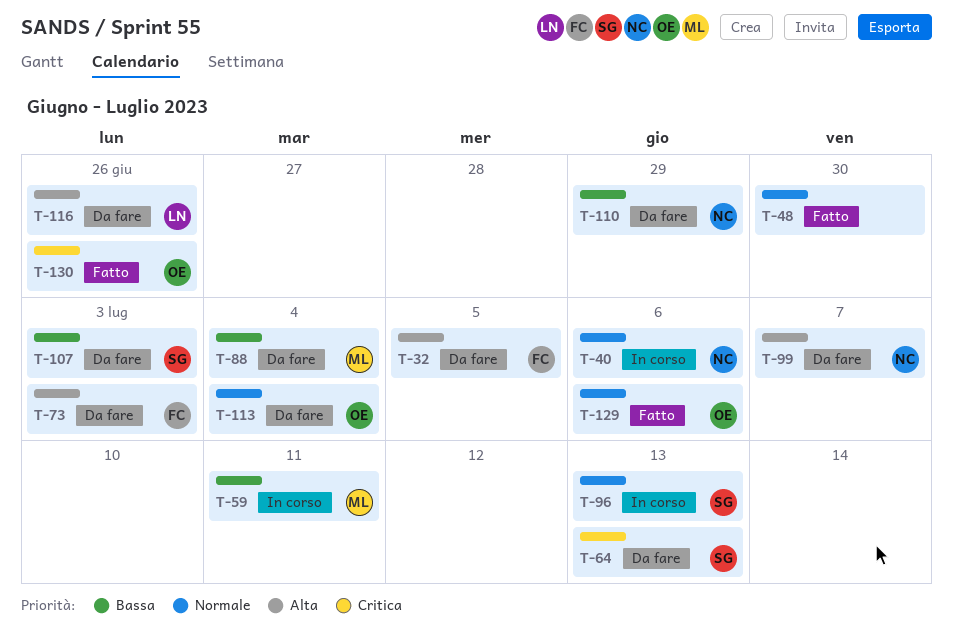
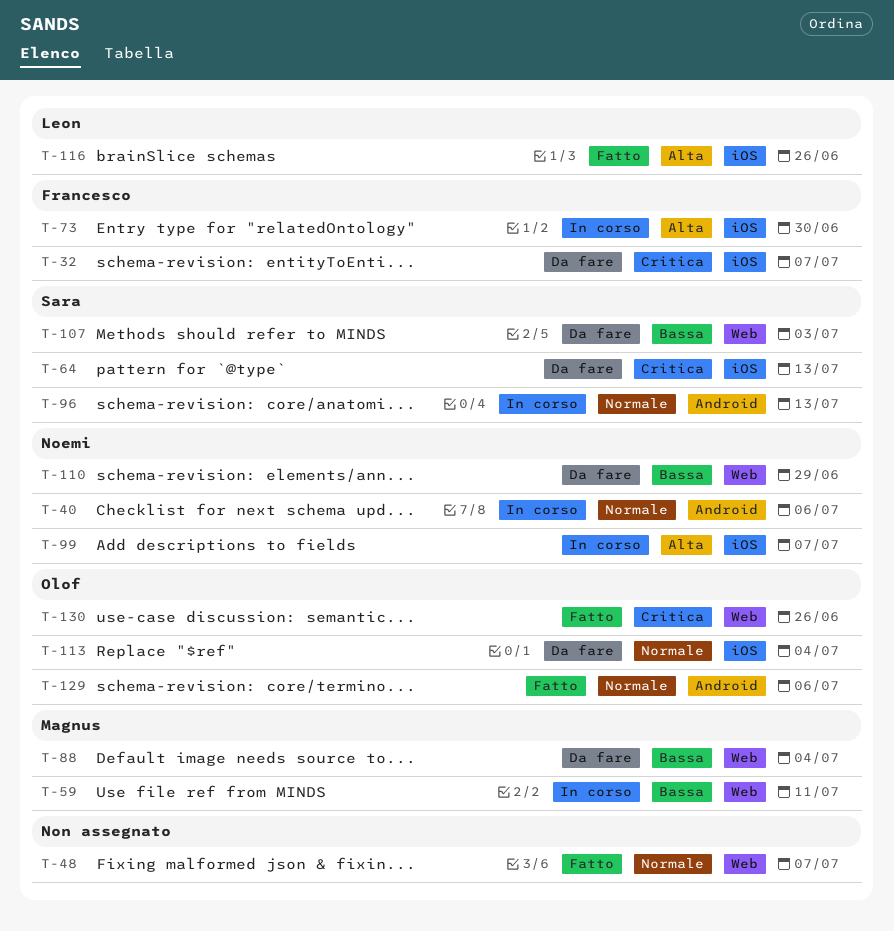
T-32, priority: Alta -> Critica
T-32, due: Jul 5 -> Jul 7
T-48, due: Jun 30 -> Jul 7
T-73, status: Da fare -> In corso
T-73, due: Jul 3 -> Jun 30
T-99, status: Da fare -> In corso
T-116, status: Da fare -> Fatto

